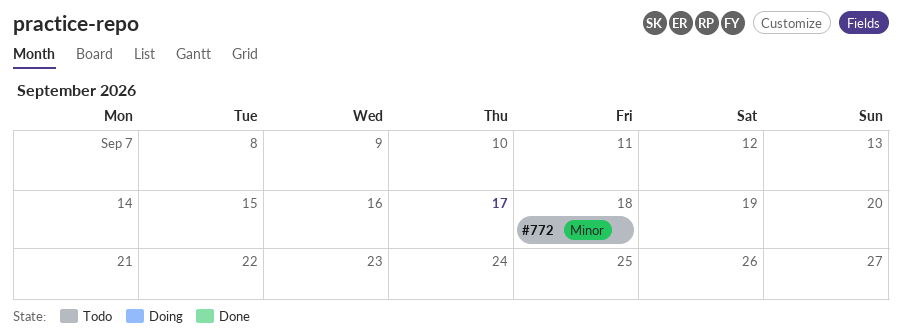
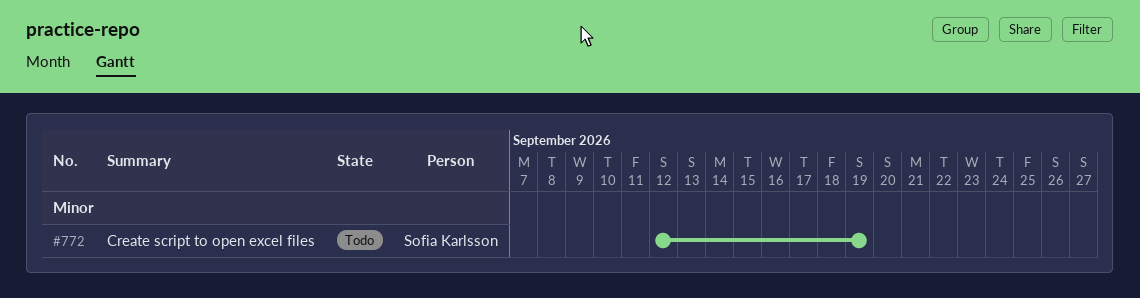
#772, due: Sep 18 -> Sep 19

